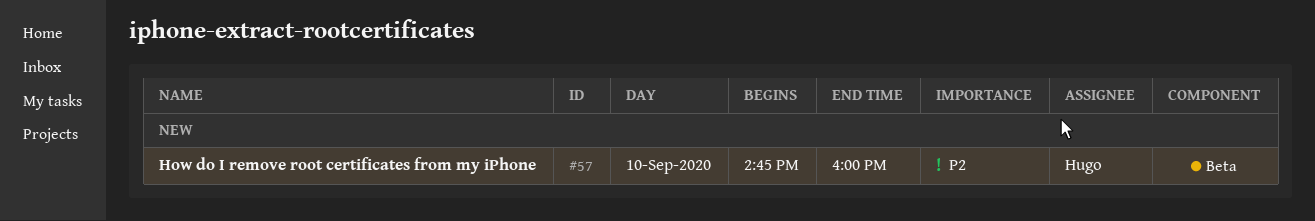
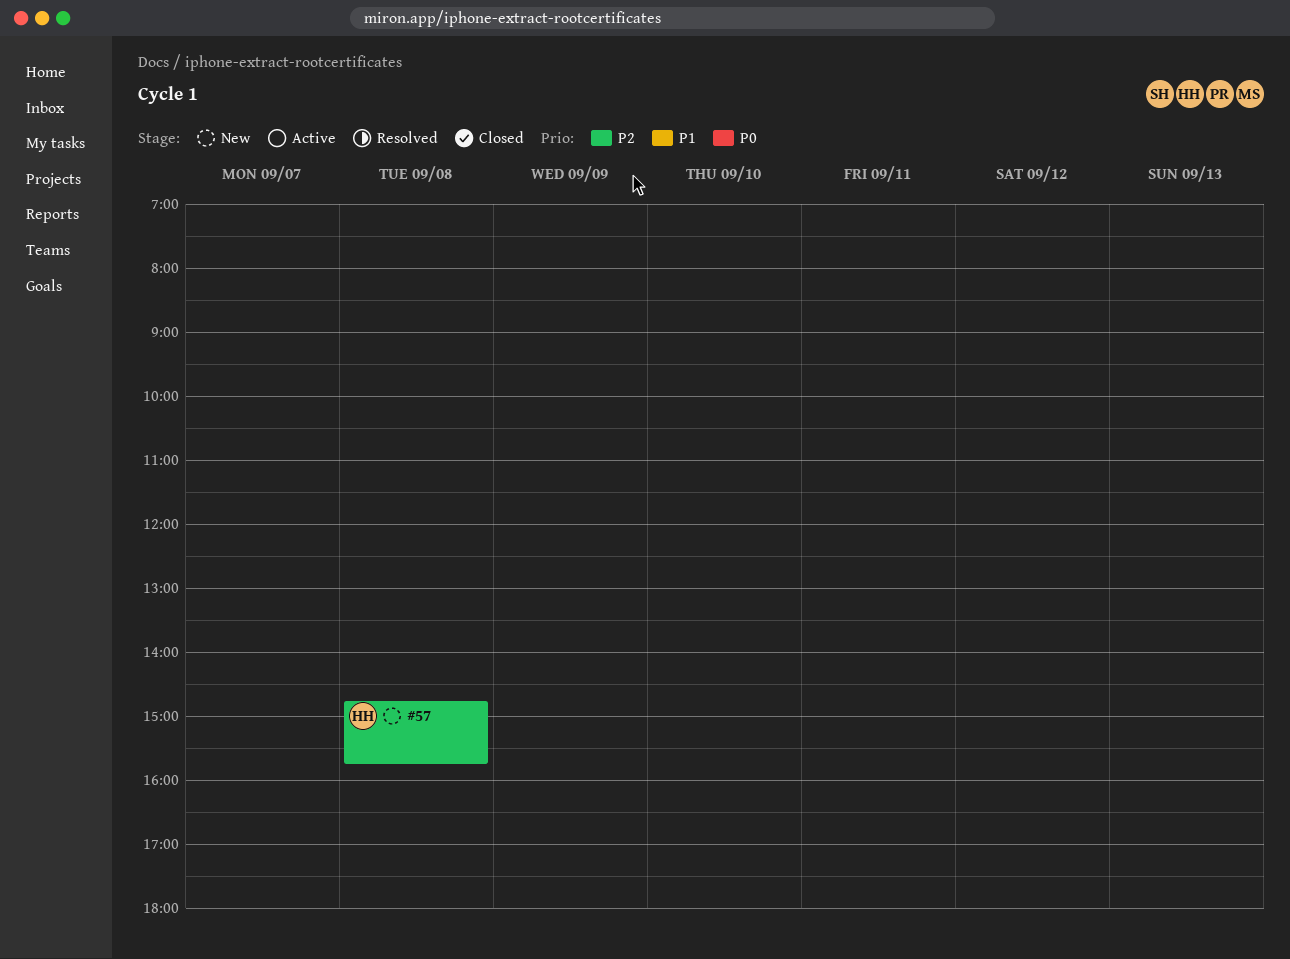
#57, day: Sep 10 -> Sep 8
#57, ends: 16:00 -> 15:45

